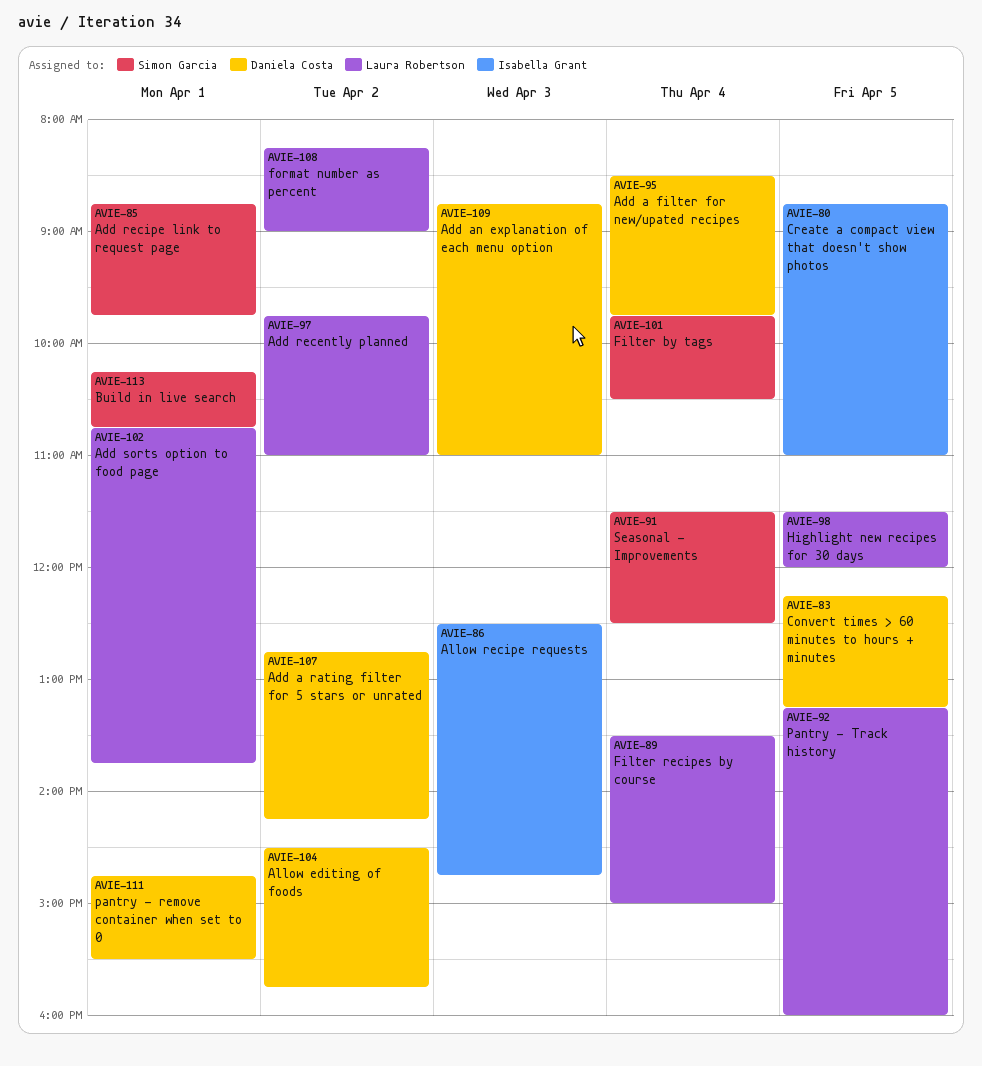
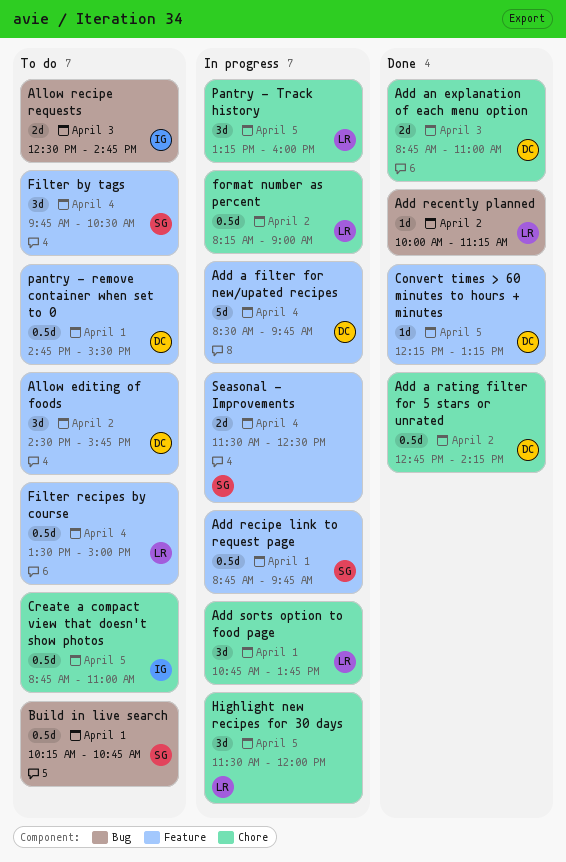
Add recently planned, begins: 09:45 -> 10:00
Add recently planned, ends: 11:00 -> 11:15

